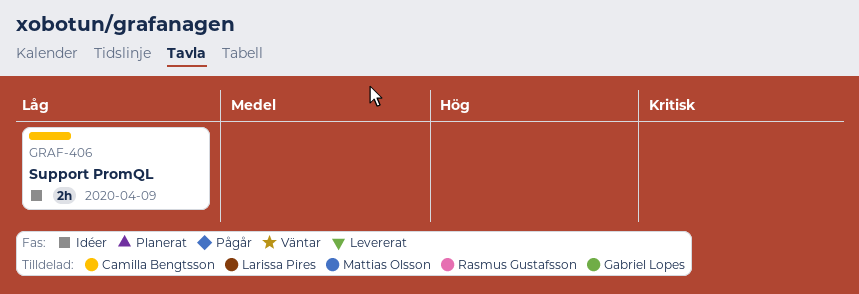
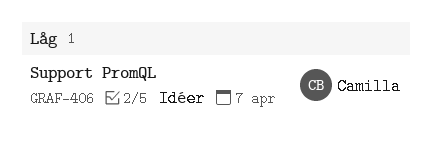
GRAF-406, due: Apr 9 -> Apr 7

